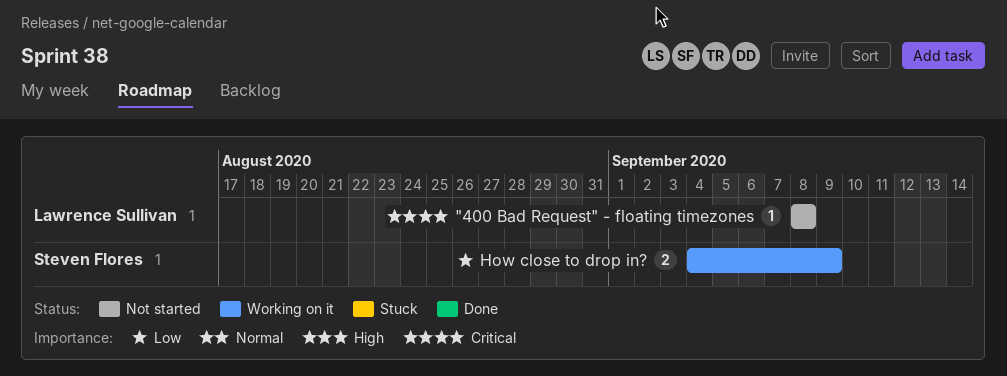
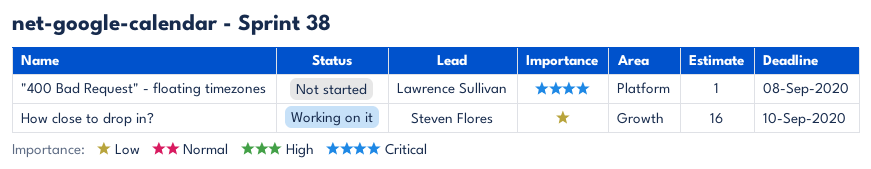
How close to drop in?, estimate: 2 -> 16
How close to drop in?, due: Sep 9 -> Sep 10

